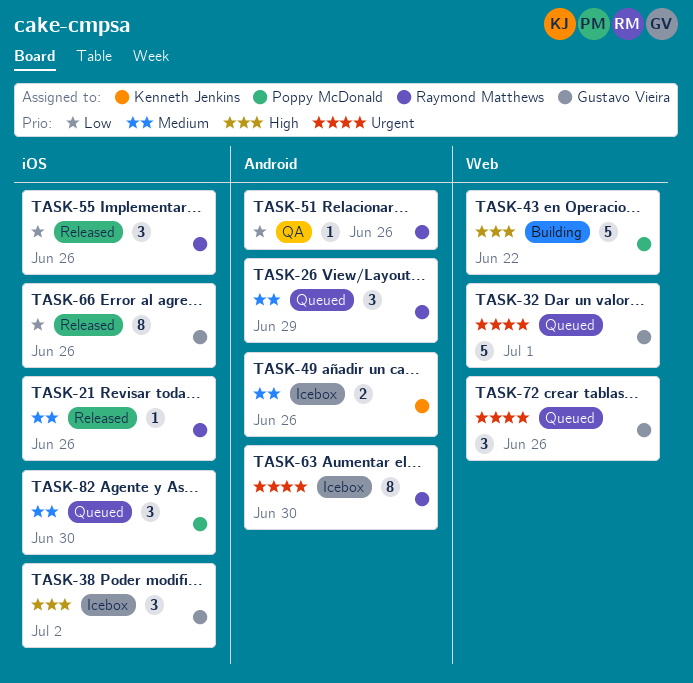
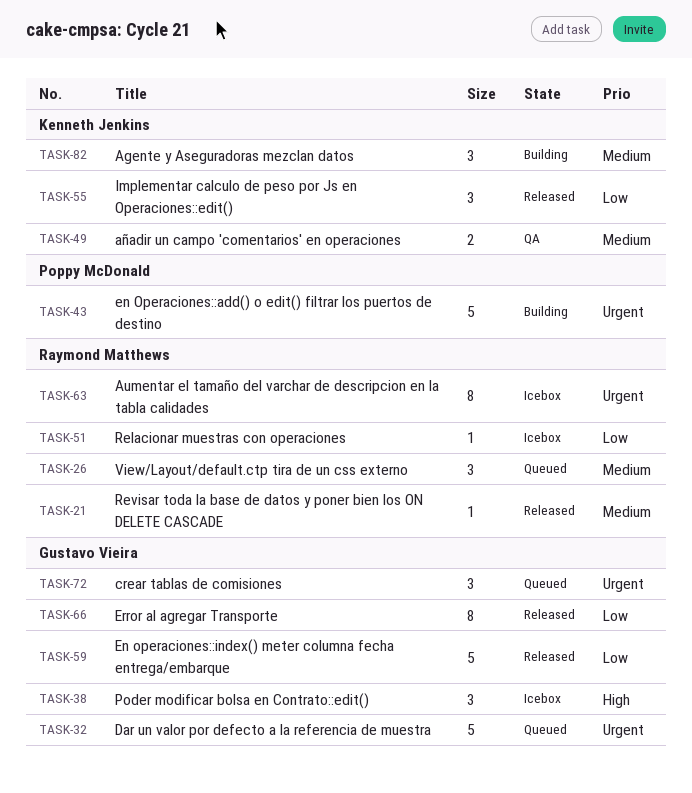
TASK-43, priority: High -> Urgent
TASK-49, status: Icebox -> QA
TASK-51, status: QA -> Icebox
TASK-55, owner: Raymond Matthews -> Kenneth Jenkins
TASK-59: none -> present
TASK-82, status: Queued -> Building
TASK-82, owner: Poppy McDonald -> Kenneth Jenkins

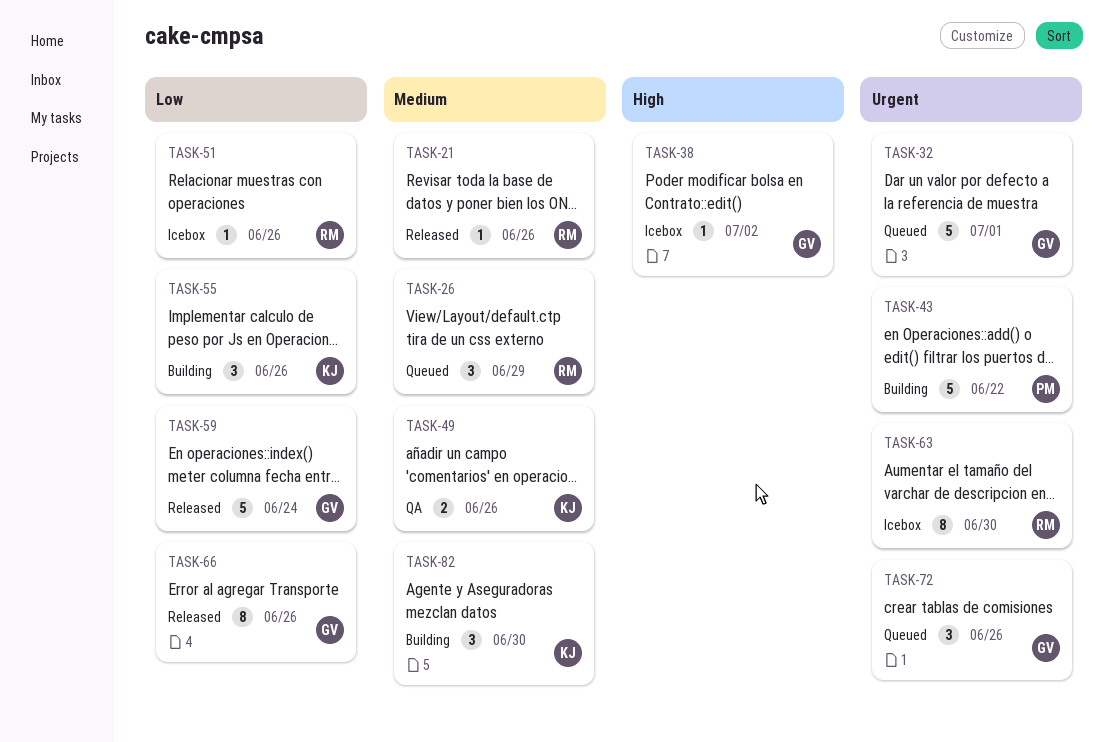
TASK-38, estimate: 3 -> 1
TASK-55, status: Released -> Building

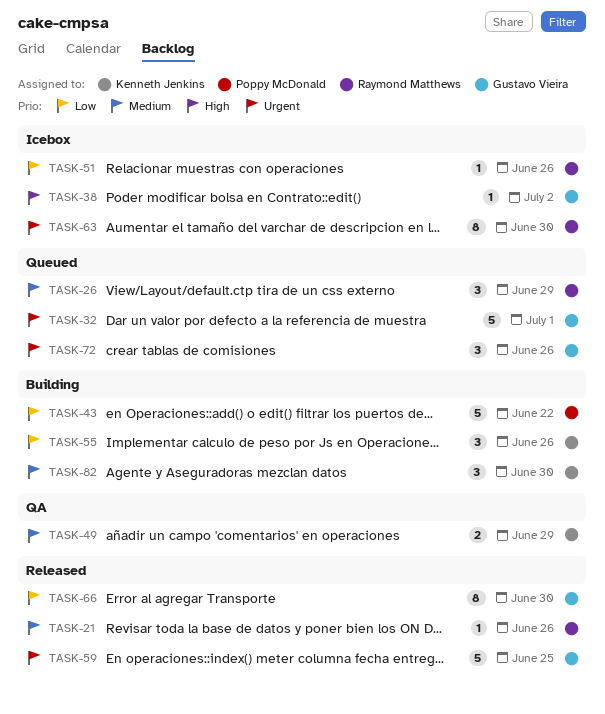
TASK-43, priority: Urgent -> Low
TASK-49, due: Jun 26 -> Jun 29
TASK-59, priority: Low -> Urgent
TASK-59, due: Jun 24 -> Jun 25
TASK-66, due: Jun 26 -> Jun 30

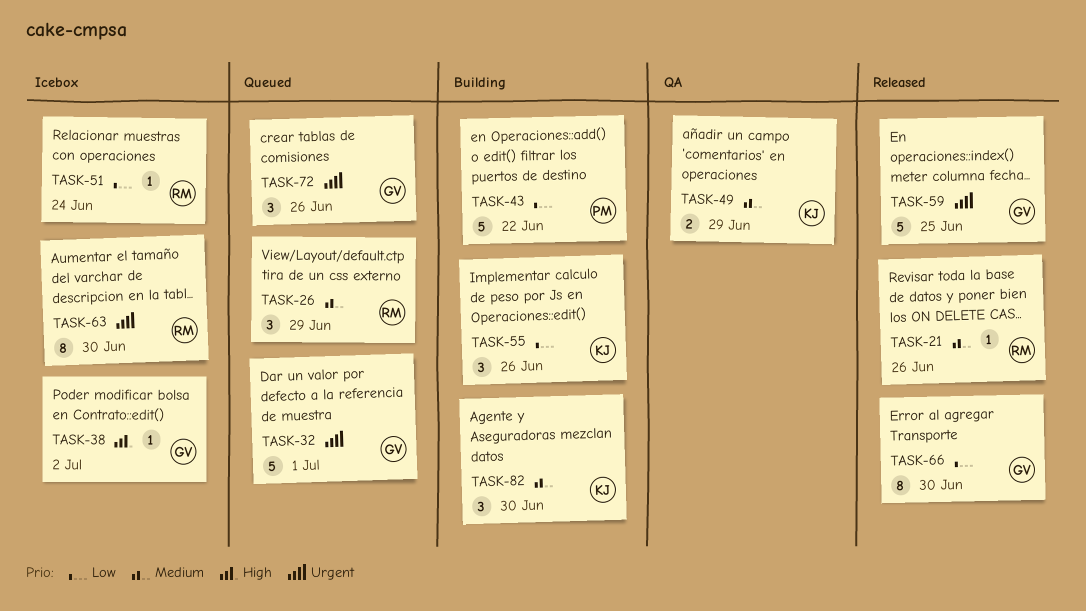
TASK-51, due: Jun 26 -> Jun 24

